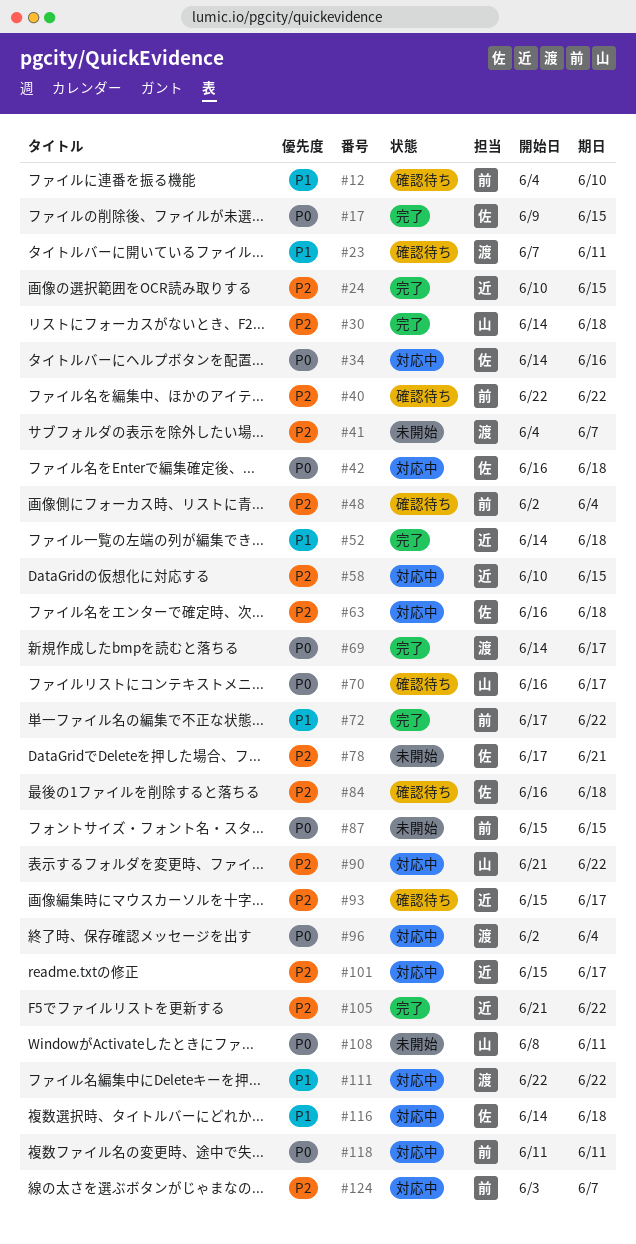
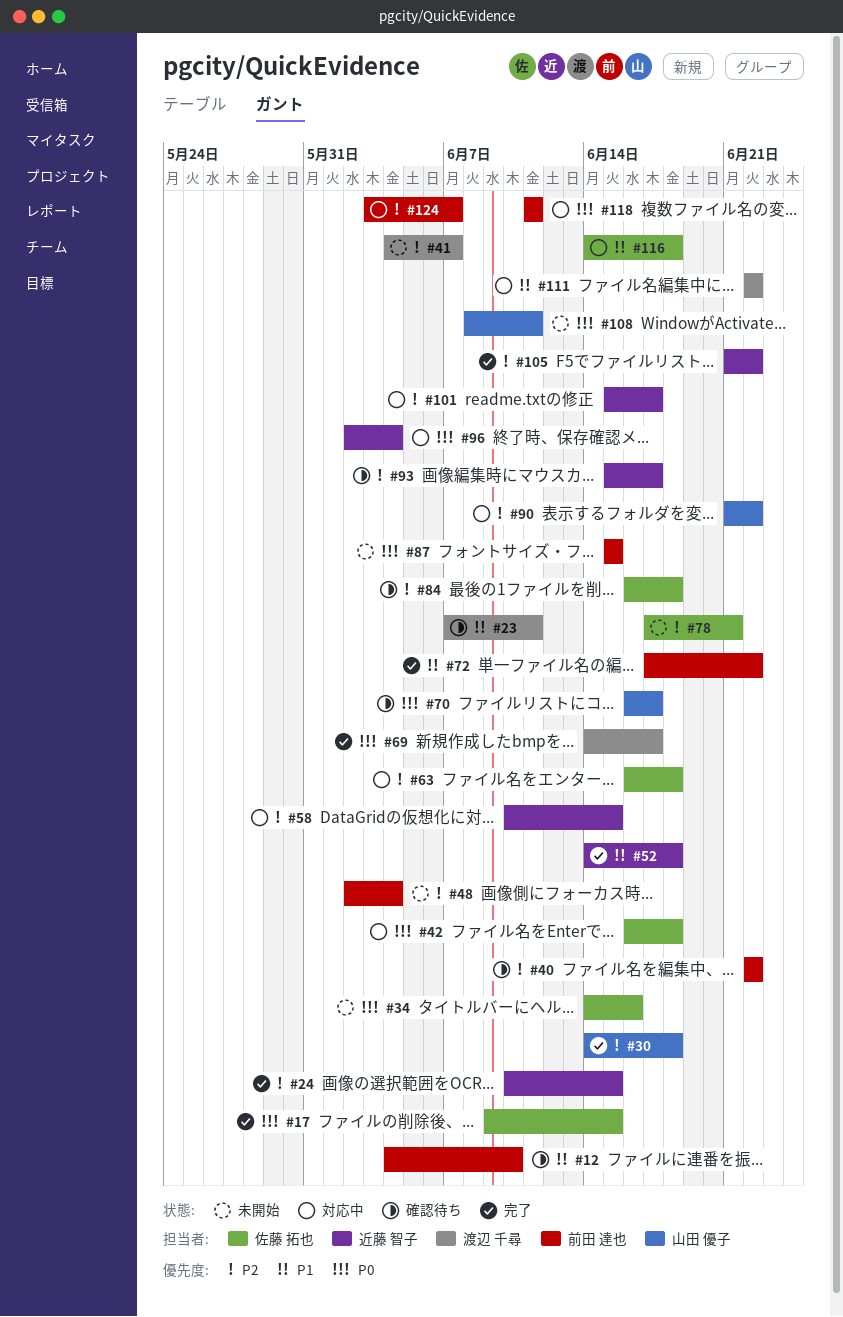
#34, status: 対応中 -> 未開始
#48, status: 確認待ち -> 未開始
#96, owner: 渡辺 千尋 -> 近藤 智子

